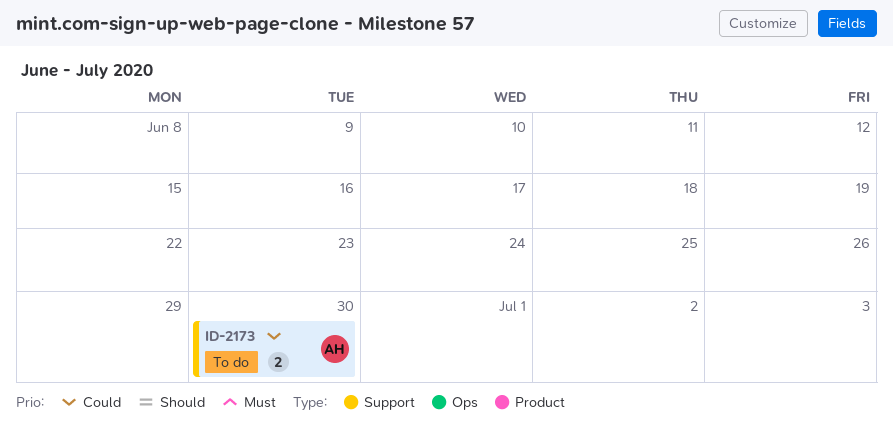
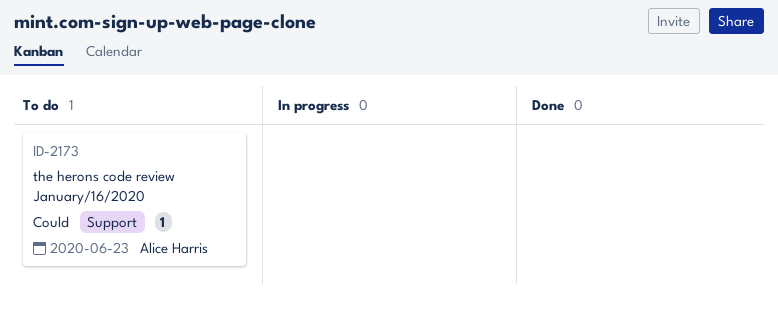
ID-2173, estimate: 2 -> 1
ID-2173, due: Jun 30 -> Jun 23

